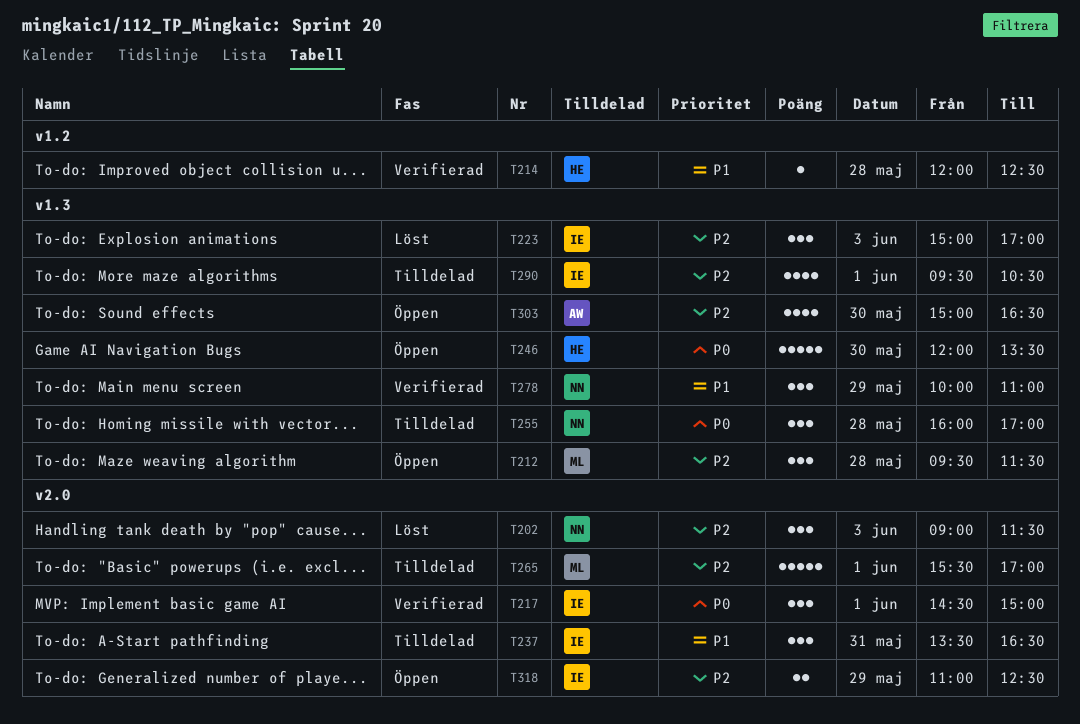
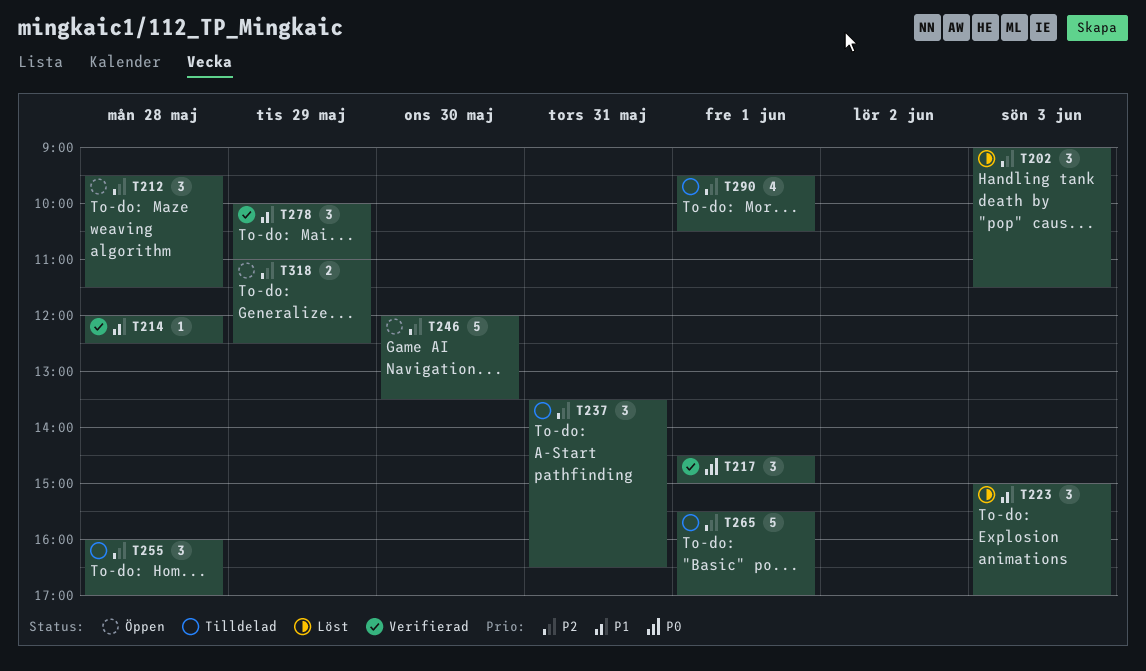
T223, priority: P2 -> P1
T237, priority: P1 -> P2
T246, priority: P0 -> P2
T255, priority: P0 -> P2
T303: present -> none

